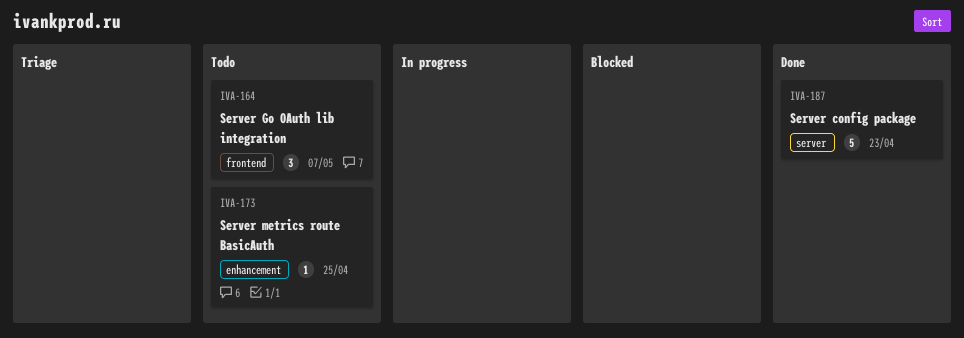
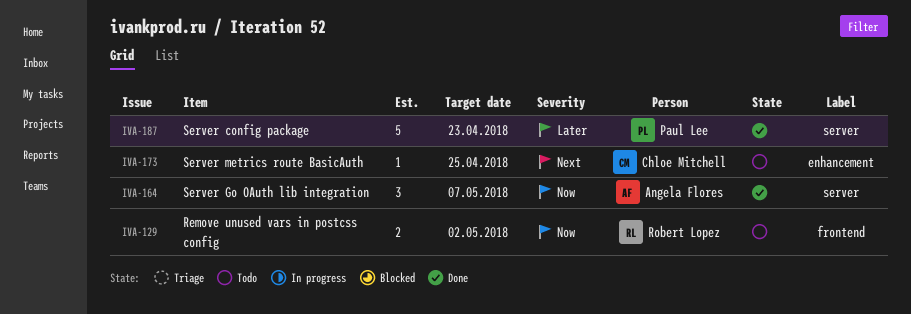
IVA-129: none -> present
IVA-164, status: Todo -> Done
IVA-164, label: frontend -> server

